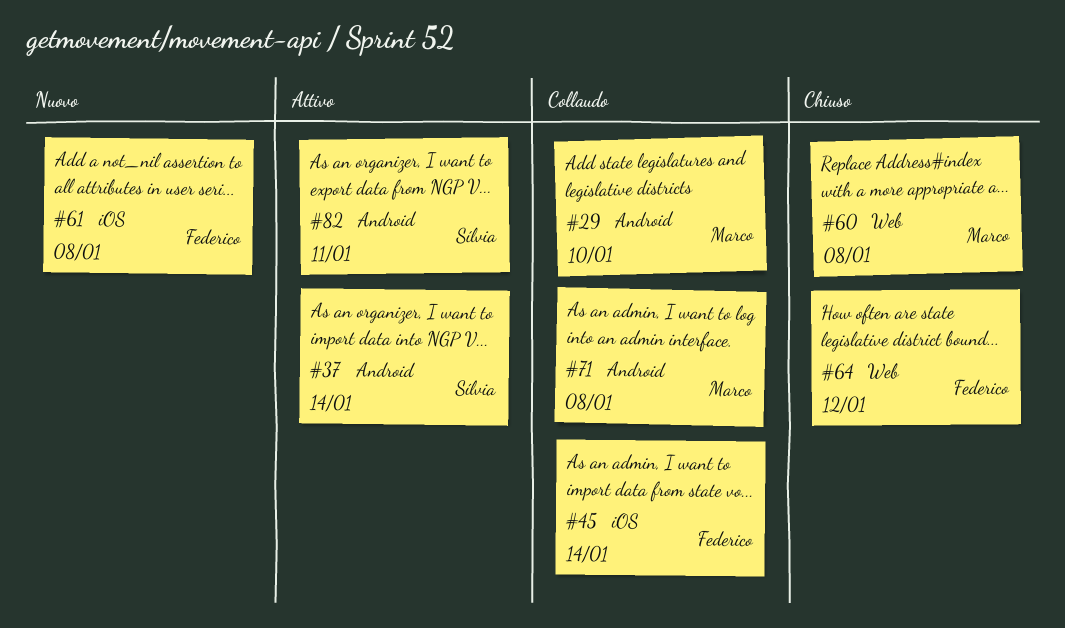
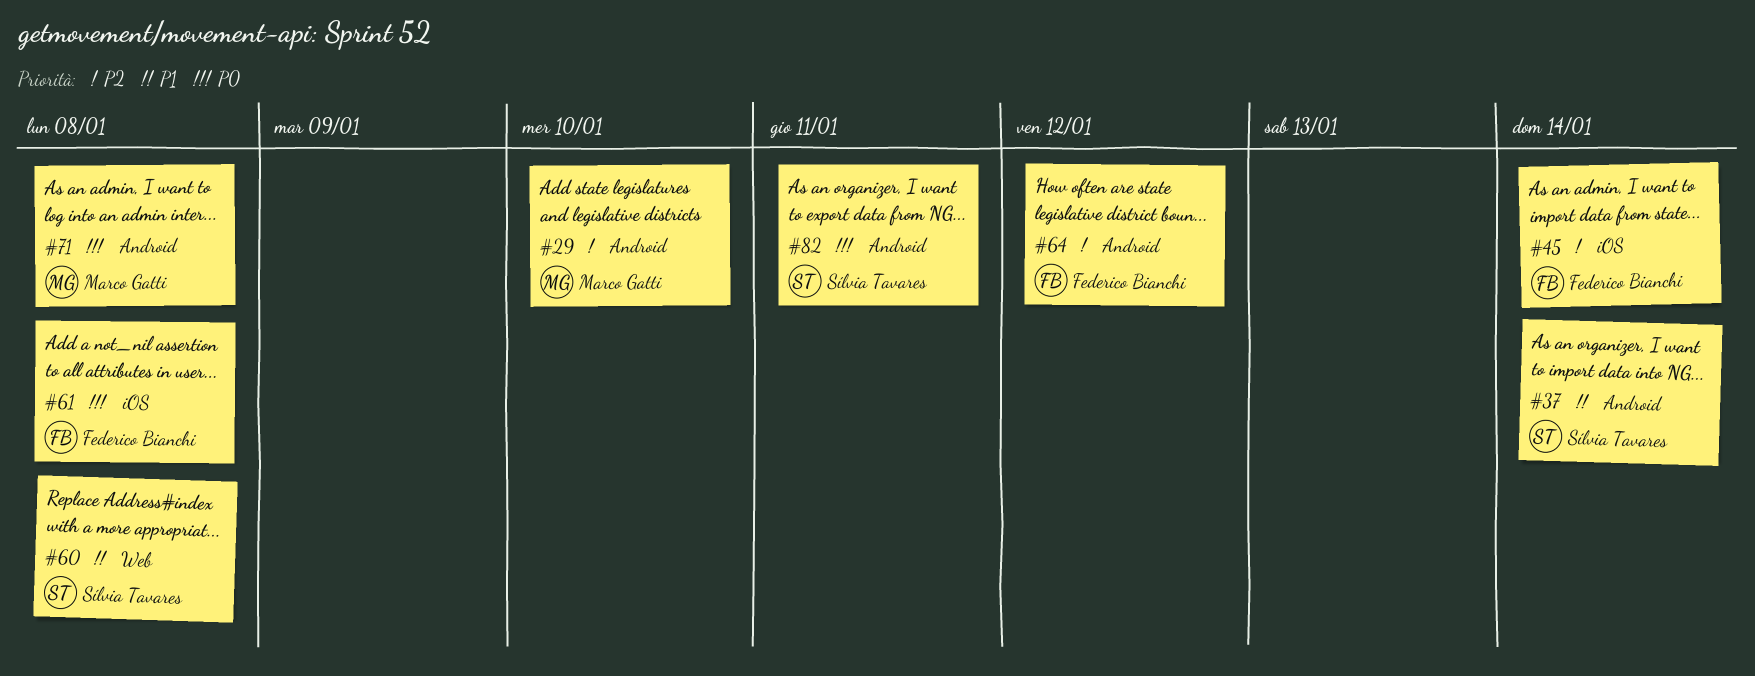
#60, owner: Marco Gatti -> Sílvia Tavares
#64, label: Web -> Android

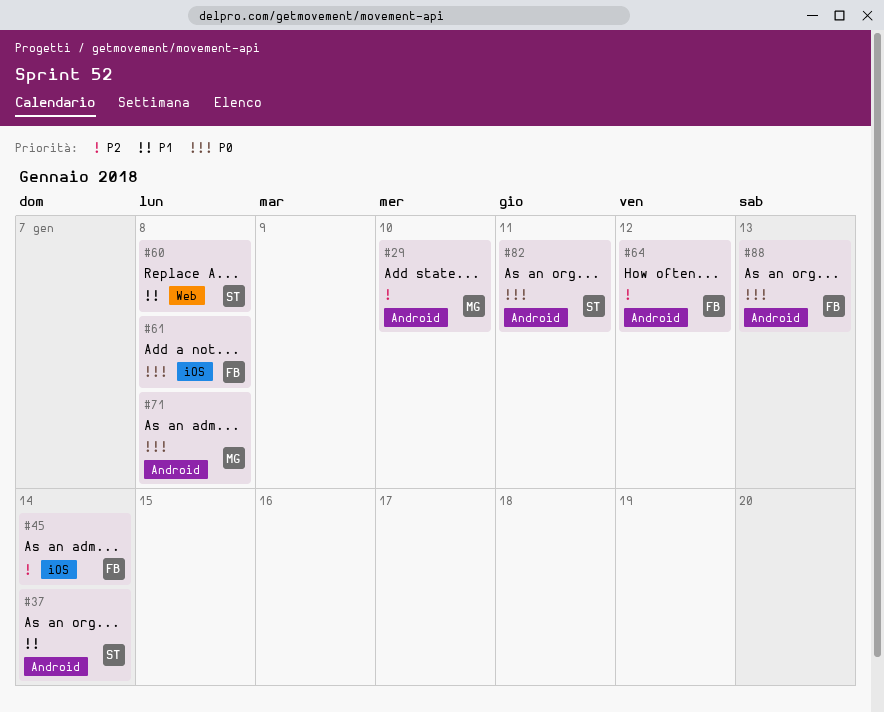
#88: none -> present

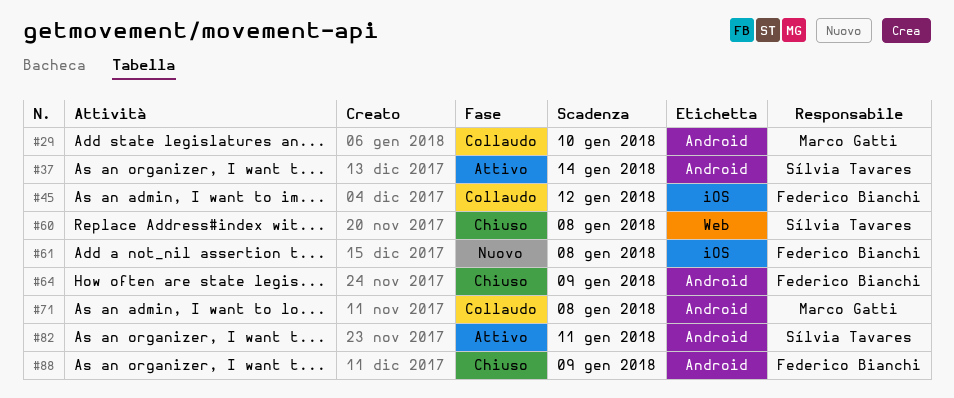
#45, due: Jan 14 -> Jan 12
#64, due: Jan 12 -> Jan 9
#88, due: Jan 13 -> Jan 9

